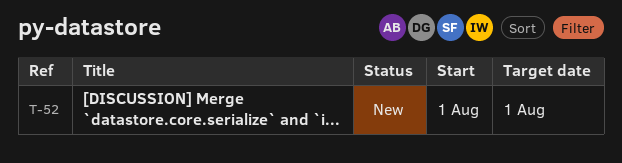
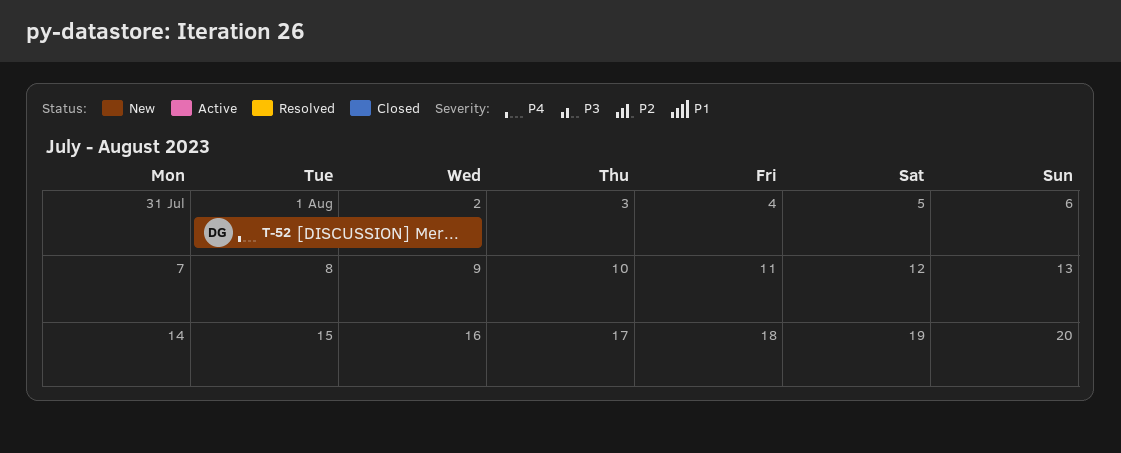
T-52, due: Aug 1 -> Aug 2

